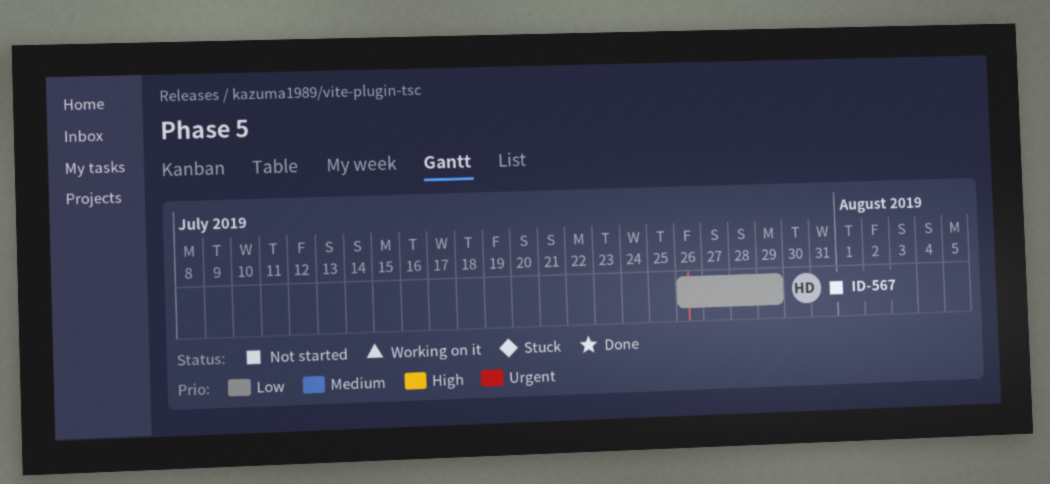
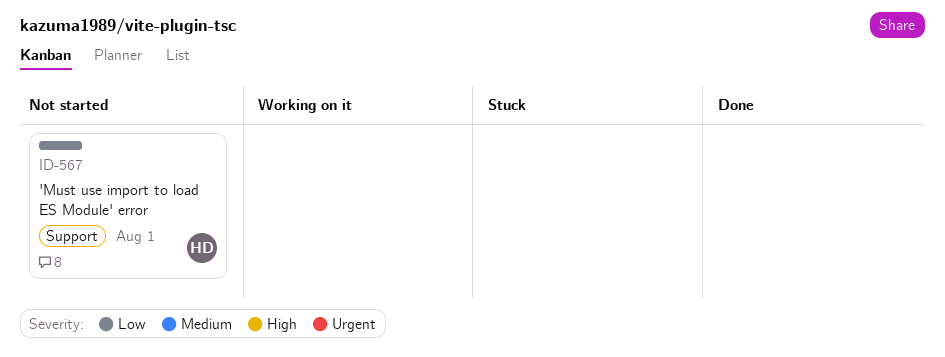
ID-567, due: Jul 29 -> Aug 1

